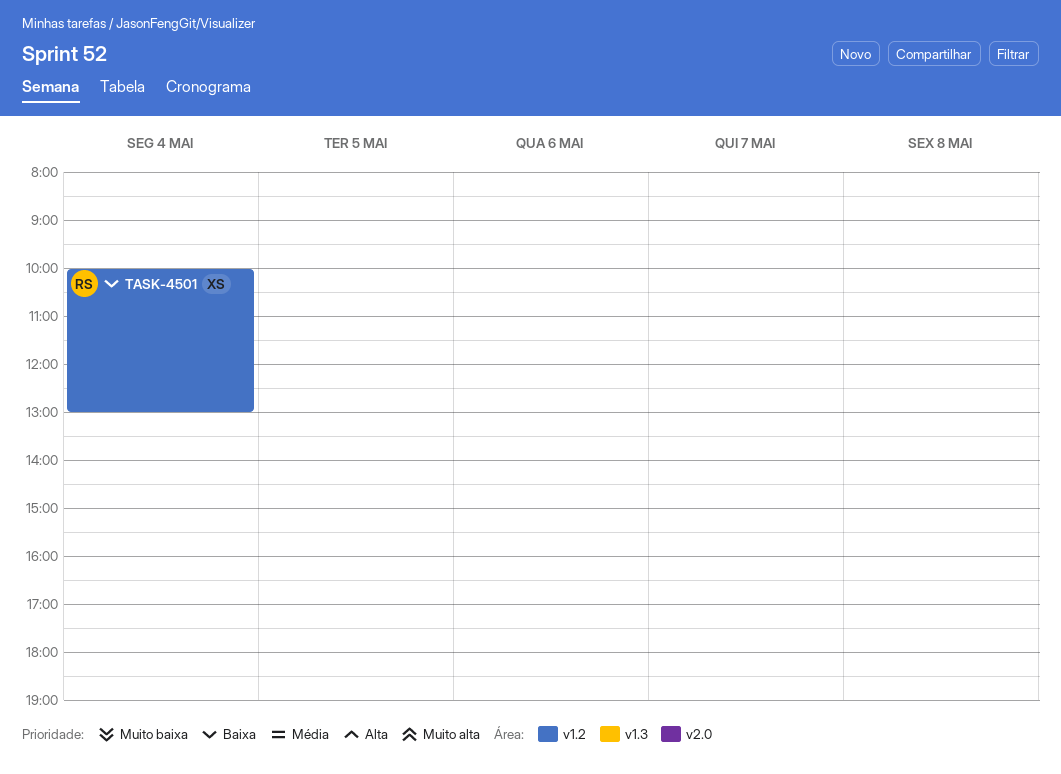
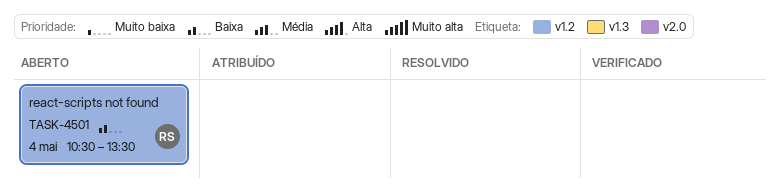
TASK-4501, begins: 10:00 -> 10:30
TASK-4501, ends: 13:00 -> 13:30

